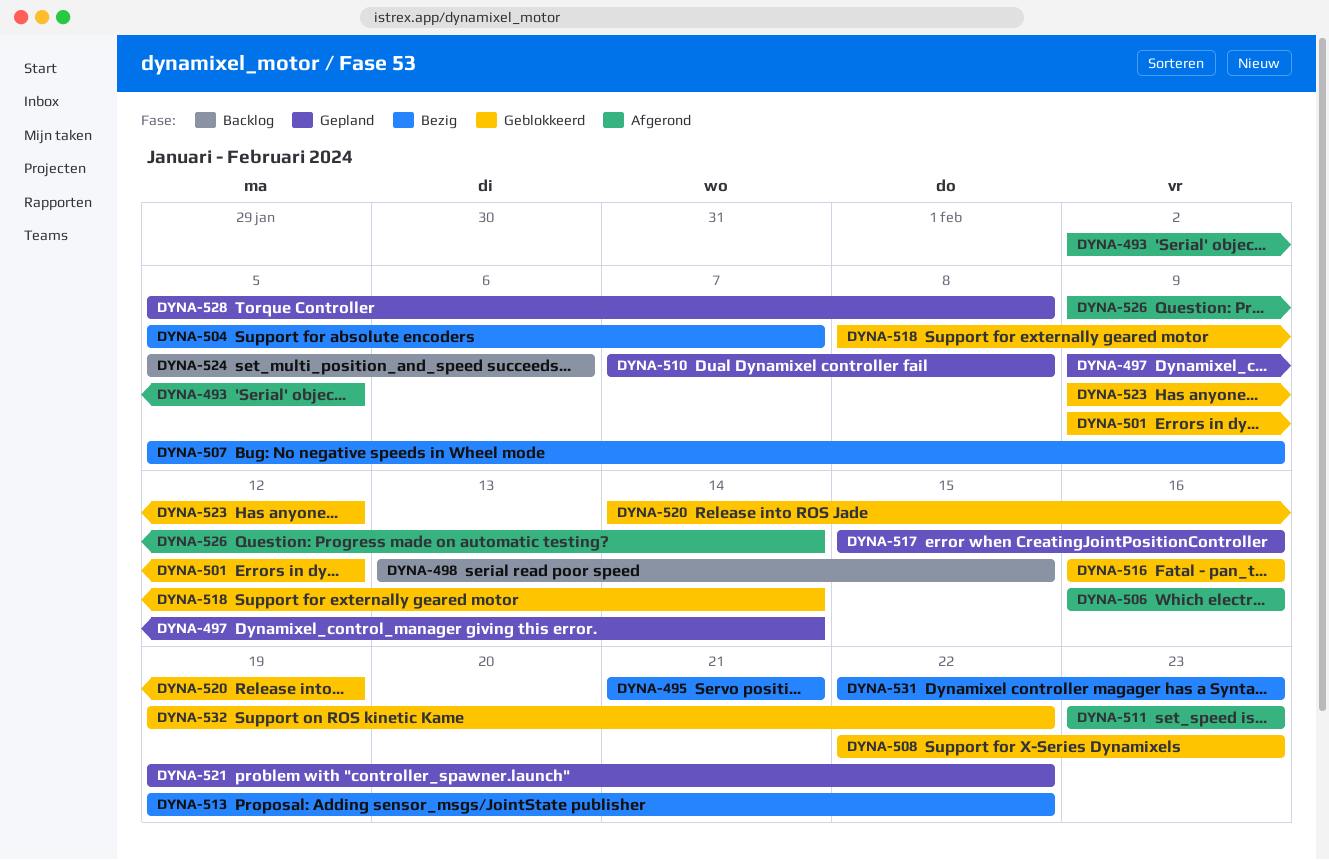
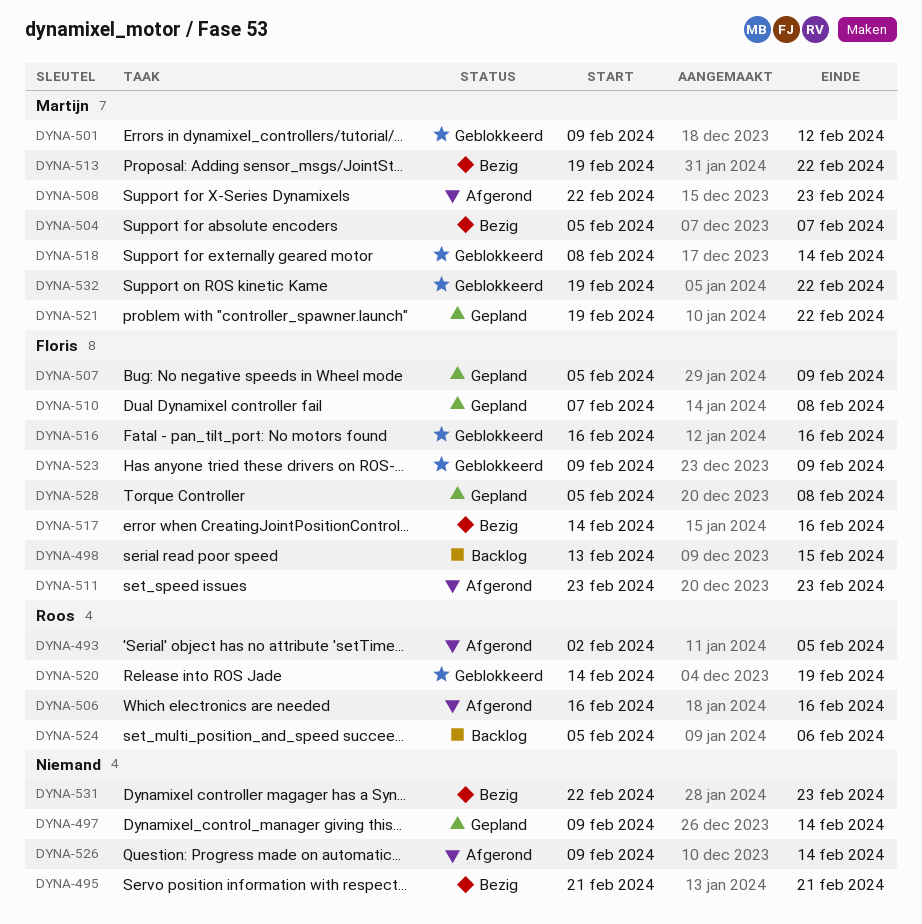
DYNA-507, status: Bezig -> Gepland
DYNA-508, status: Geblokkeerd -> Afgerond
DYNA-517, status: Gepland -> Bezig
DYNA-517, start: Feb 15 -> Feb 14
DYNA-523, due: Feb 12 -> Feb 9

